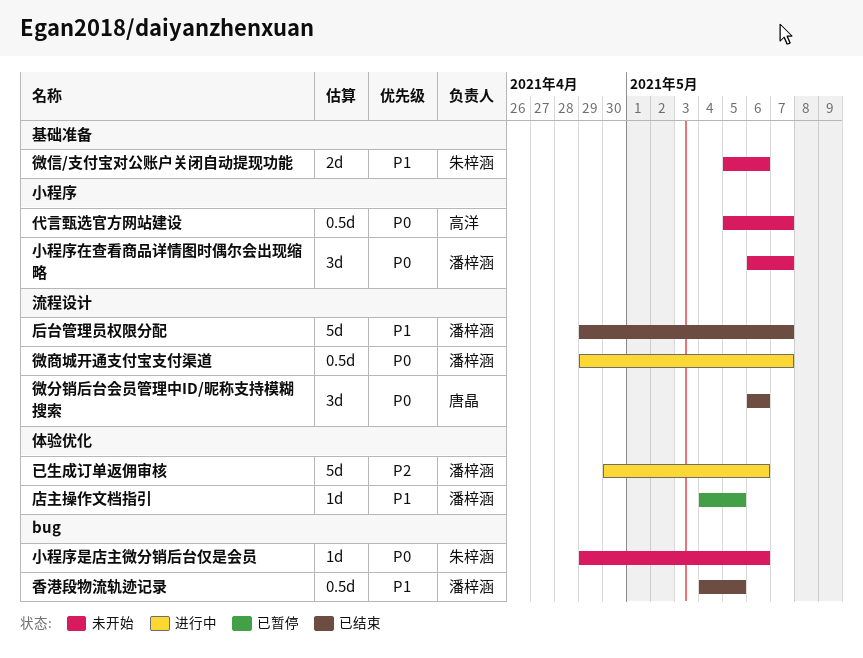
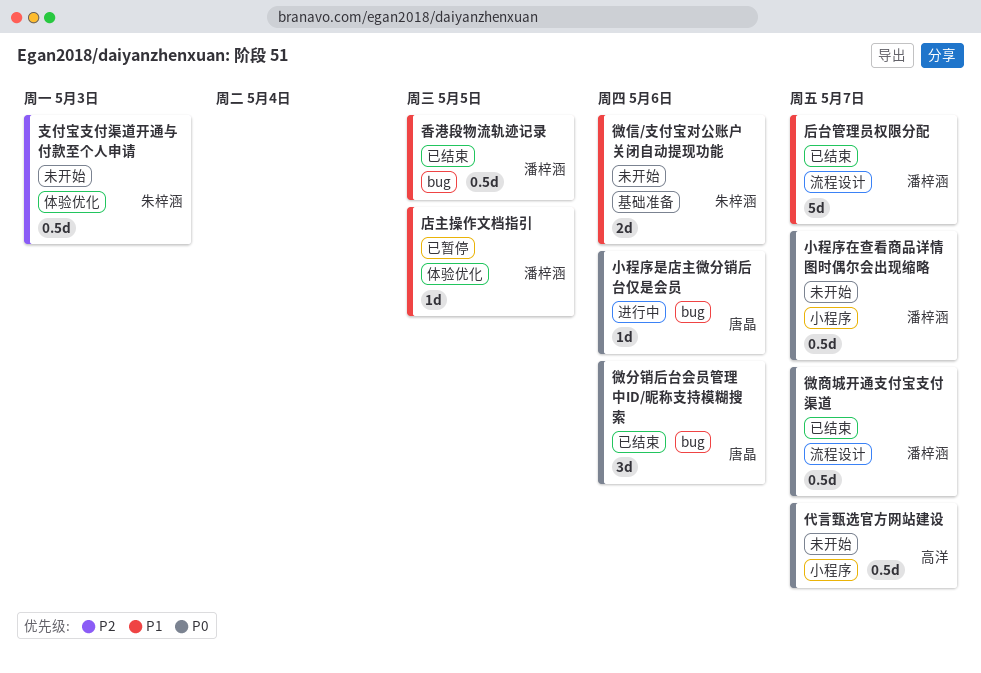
小程序在查看商品详情图时偶尔会出现缩略, estimate: 3d -> 0.5d
小程序是店主微分销后台仅是会员, status: 未开始 -> 进行中
小程序是店主微分销后台仅是会员, owner: 朱梓涵 -> 唐晶
已生成订单返佣审核: present -> none
微分销后台会员管理中ID/昵称支持模糊搜索, label: 流程设计 -> bug
微商城开通支付宝支付渠道, status: 进行中 -> 已结束
支付宝支付渠道开通与付款至个人申请: none -> present

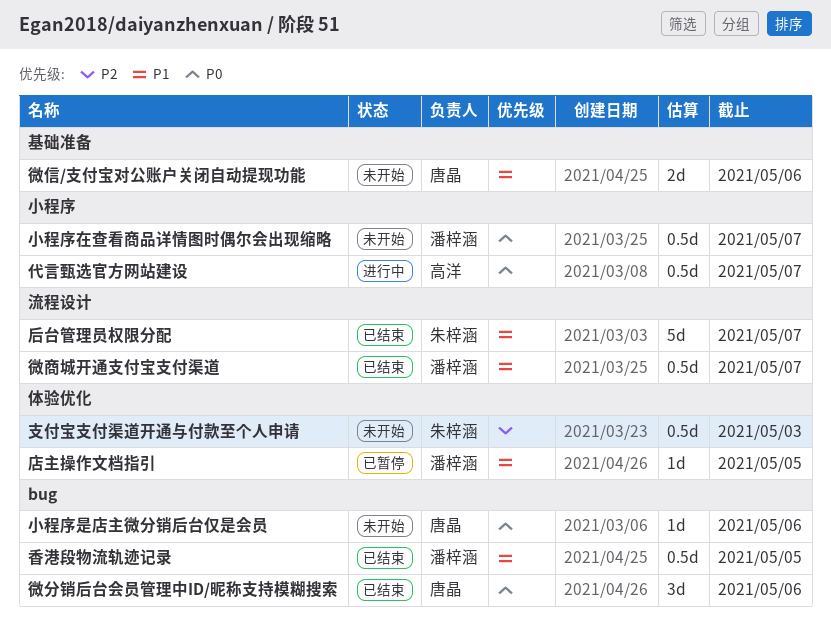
代言甄选官方网站建设, status: 未开始 -> 进行中
后台管理员权限分配, owner: 潘梓涵 -> 朱梓涵
小程序是店主微分销后台仅是会员, status: 进行中 -> 未开始
微信/支付宝对公账户关闭自动提现功能, owner: 朱梓涵 -> 唐晶
微商城开通支付宝支付渠道, priority: P0 -> P1

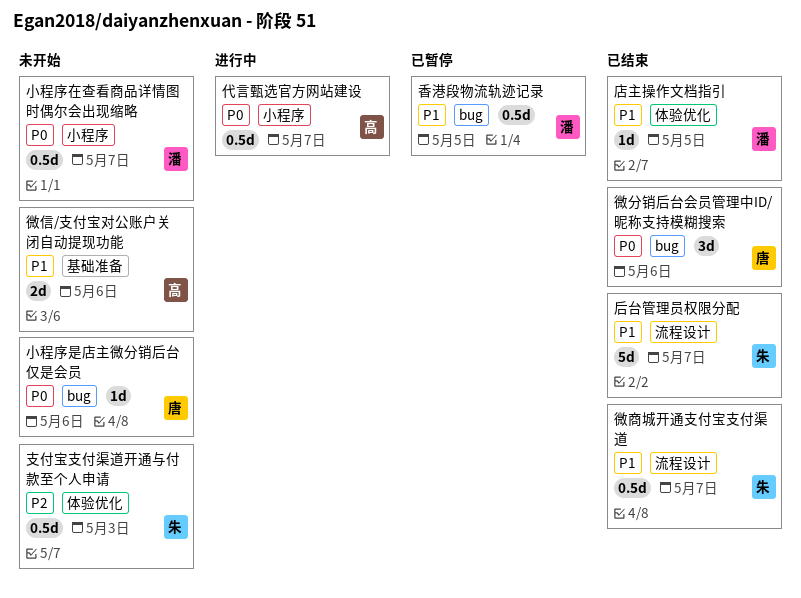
店主操作文档指引, status: 已暂停 -> 已结束
微信/支付宝对公账户关闭自动提现功能, owner: 唐晶 -> 高洋
微商城开通支付宝支付渠道, owner: 潘梓涵 -> 朱梓涵
香港段物流轨迹记录, status: 已结束 -> 已暂停

